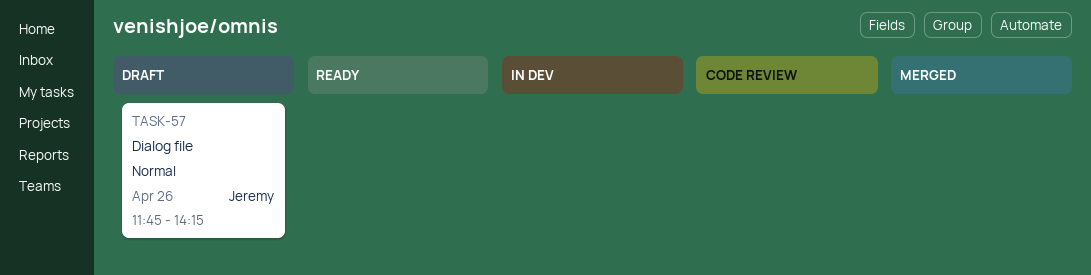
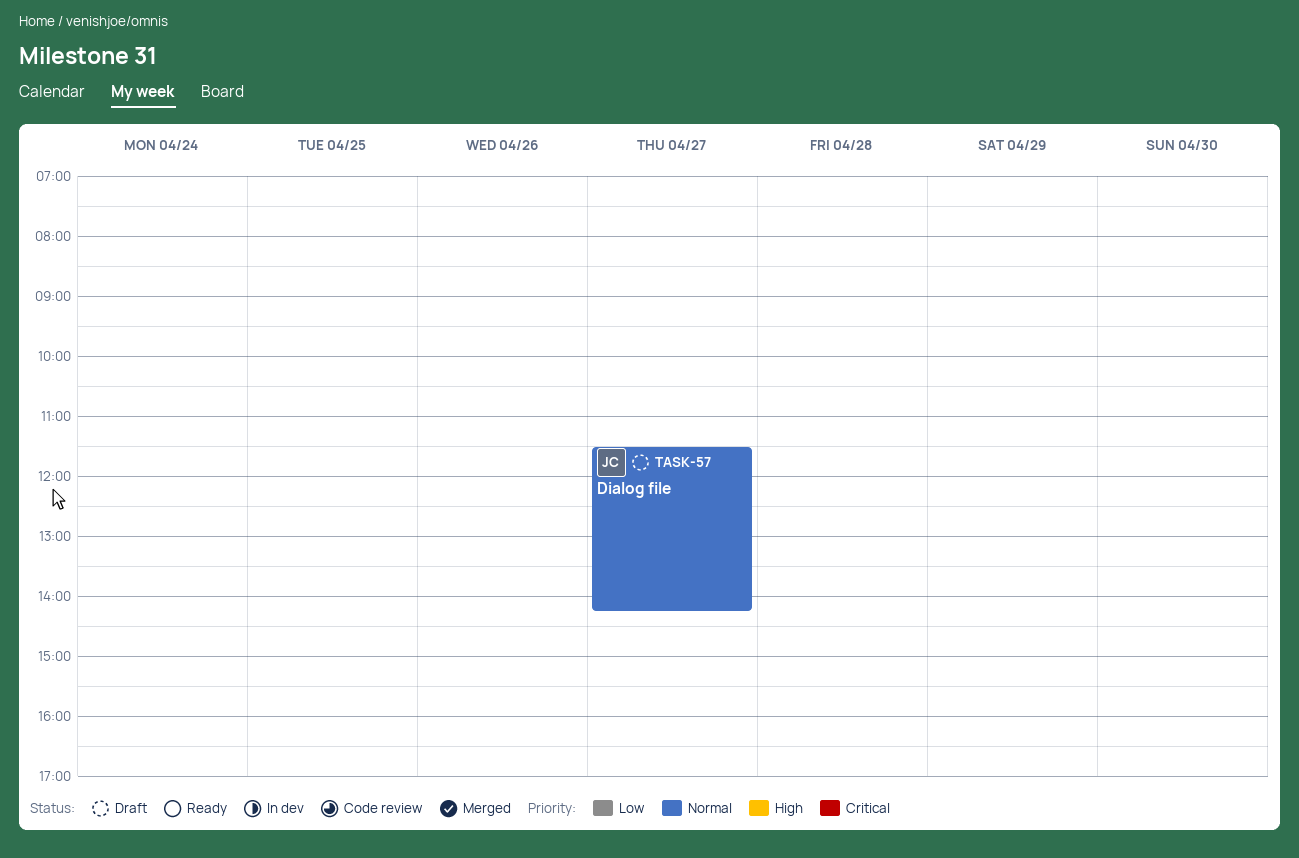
TASK-57, day: Apr 26 -> Apr 27
TASK-57, begins: 11:45 -> 11:30

